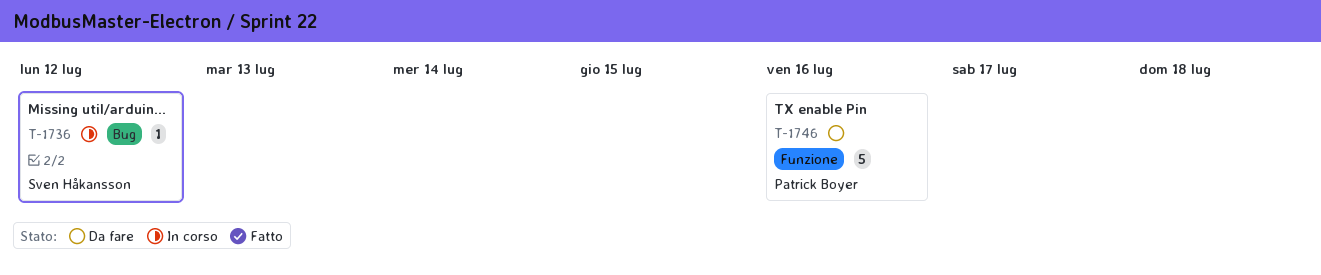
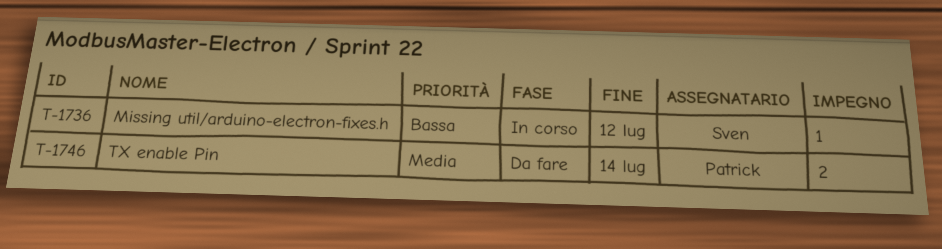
T-1746, estimate: 5 -> 2
T-1746, due: Jul 16 -> Jul 14

